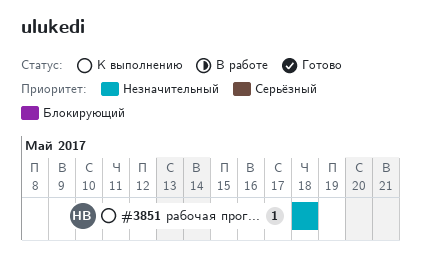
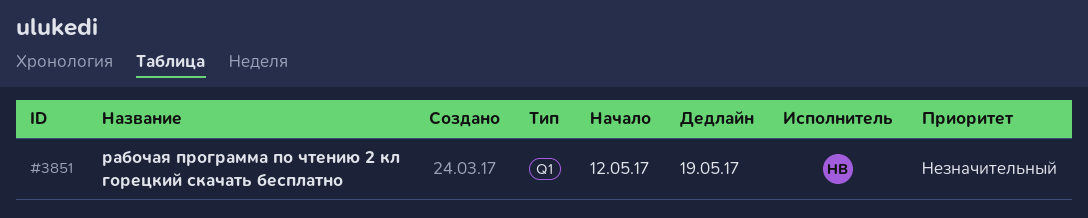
#3851, start: May 18 -> May 12
#3851, due: May 18 -> May 19

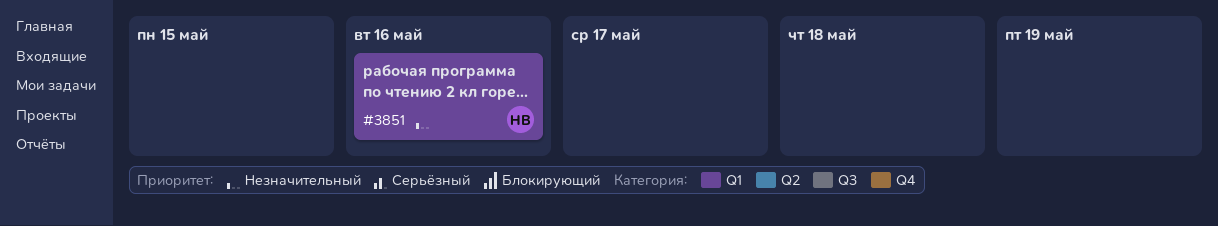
#3851, due: May 19 -> May 16

